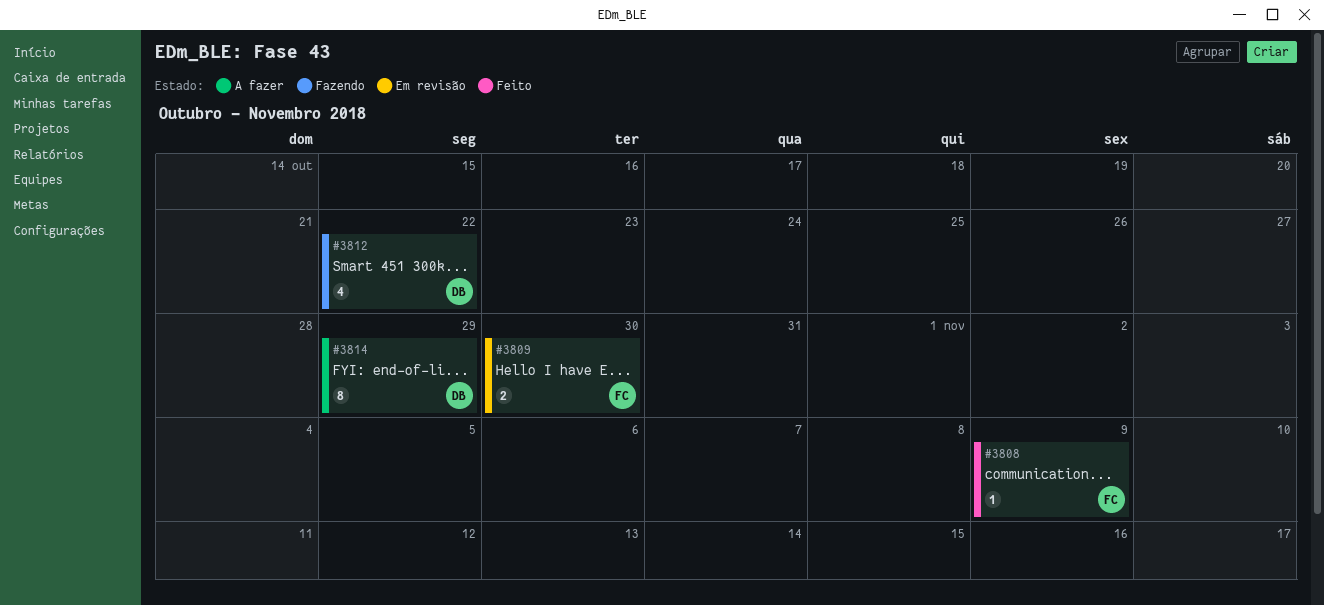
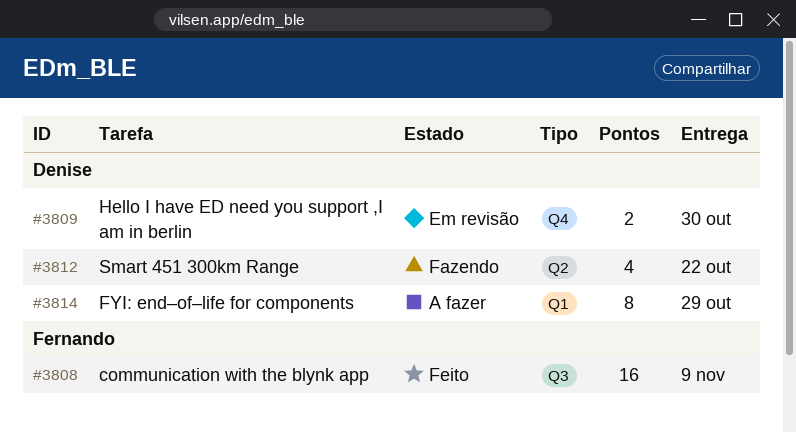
#3808, estimate: 1 -> 16
#3809, owner: Fernando -> Denise

